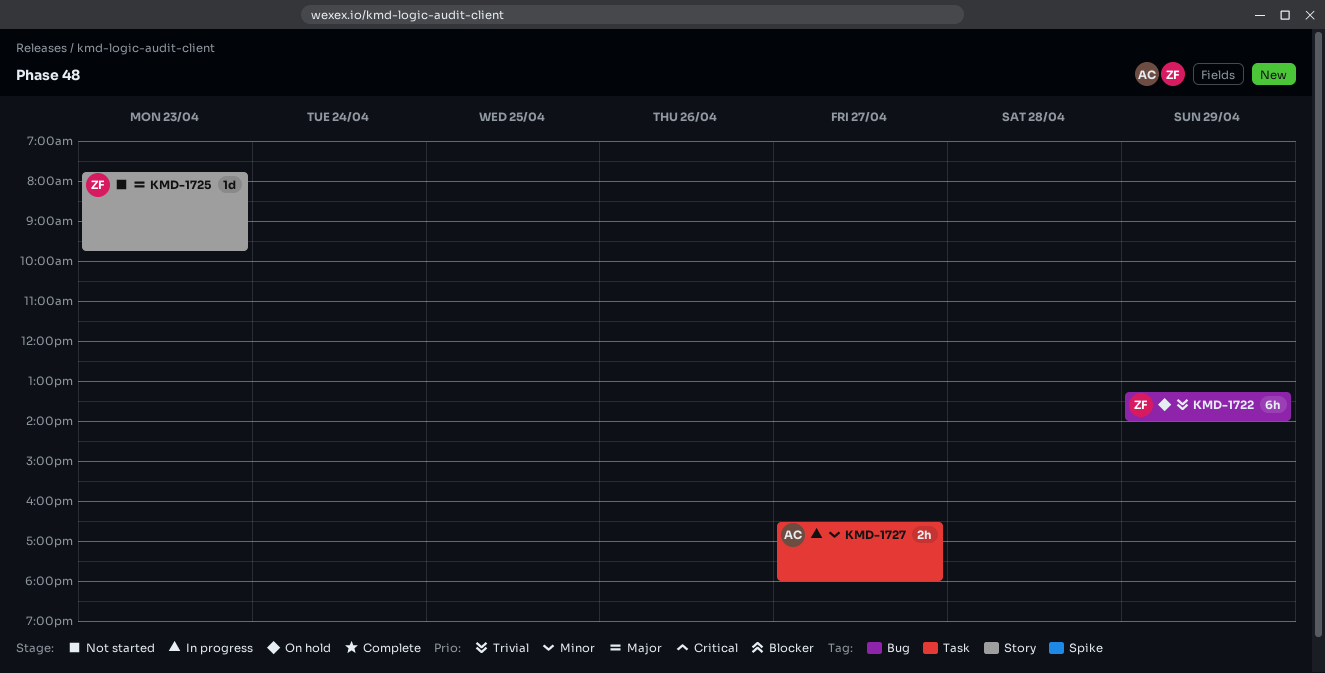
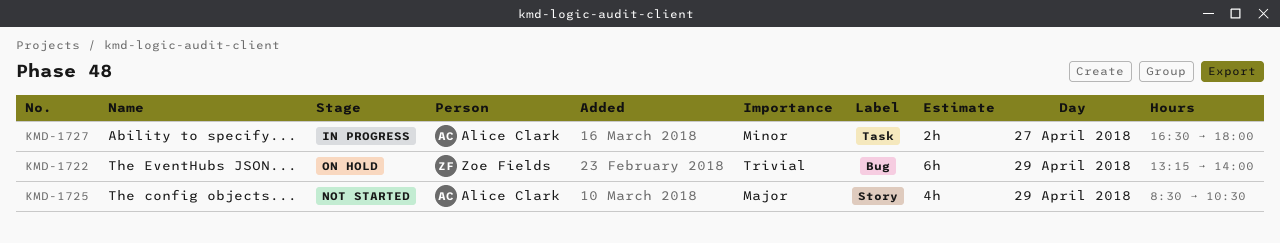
KMD-1725, owner: Zoe Fields -> Alice Clark
KMD-1725, estimate: 1d -> 4h
KMD-1725, day: Apr 23 -> Apr 29
KMD-1725, begins: 07:45 -> 08:30
KMD-1725, ends: 09:45 -> 10:30

